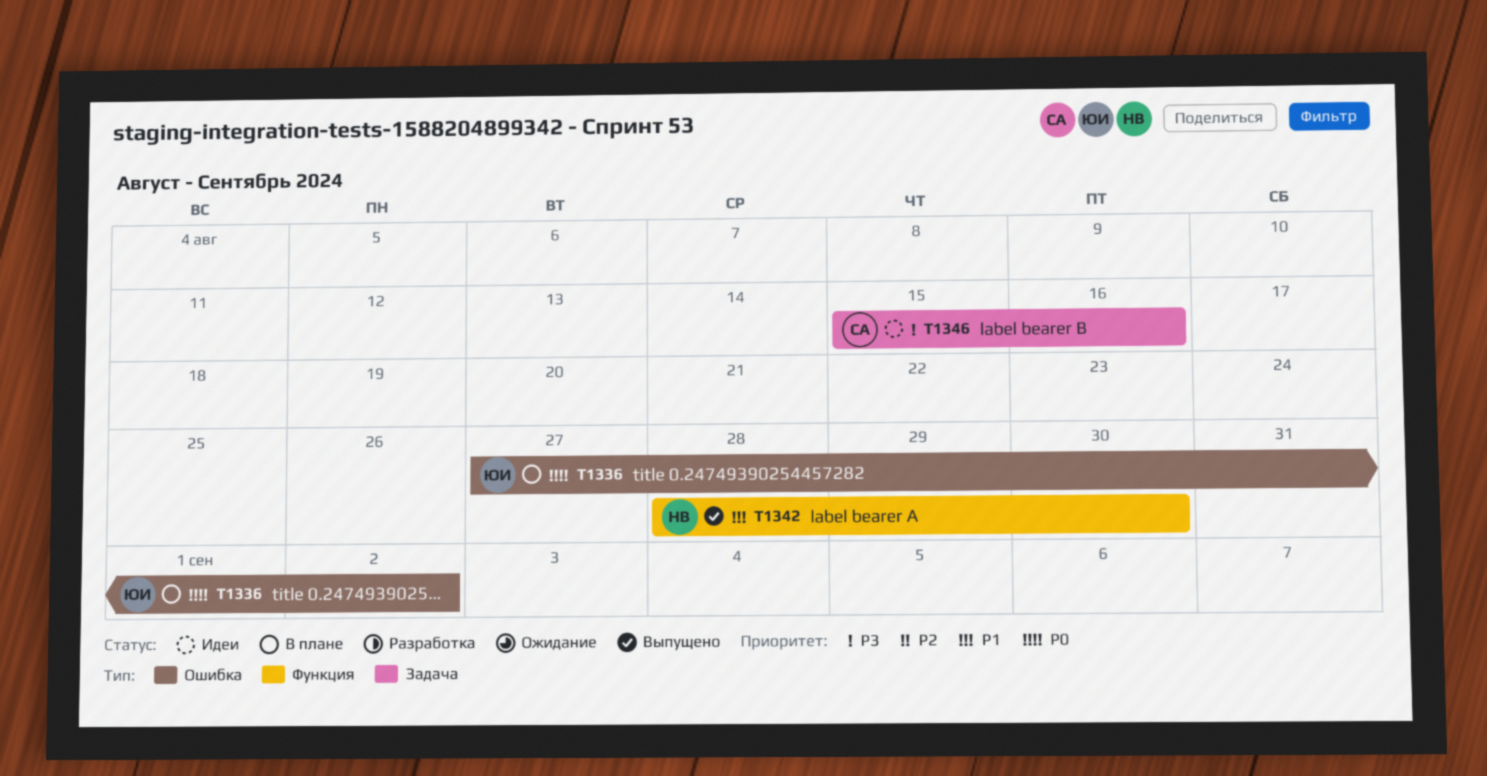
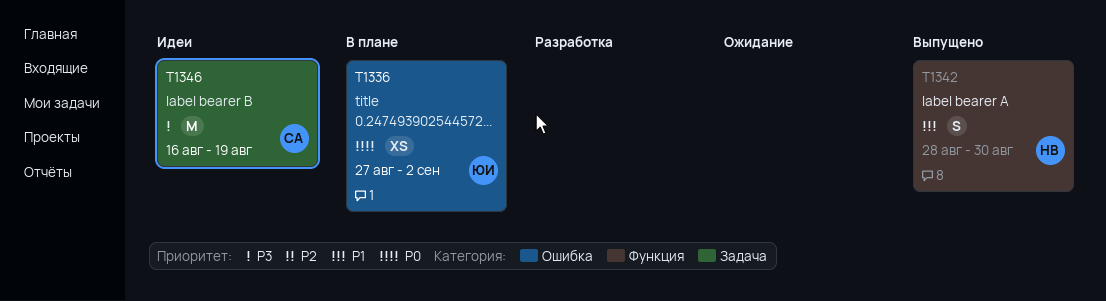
T1346, start: Aug 15 -> Aug 16
T1346, due: Aug 16 -> Aug 19

